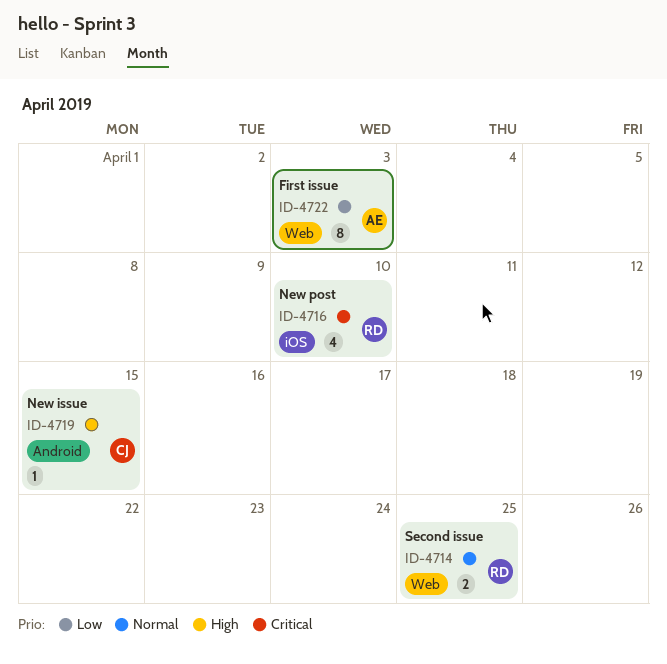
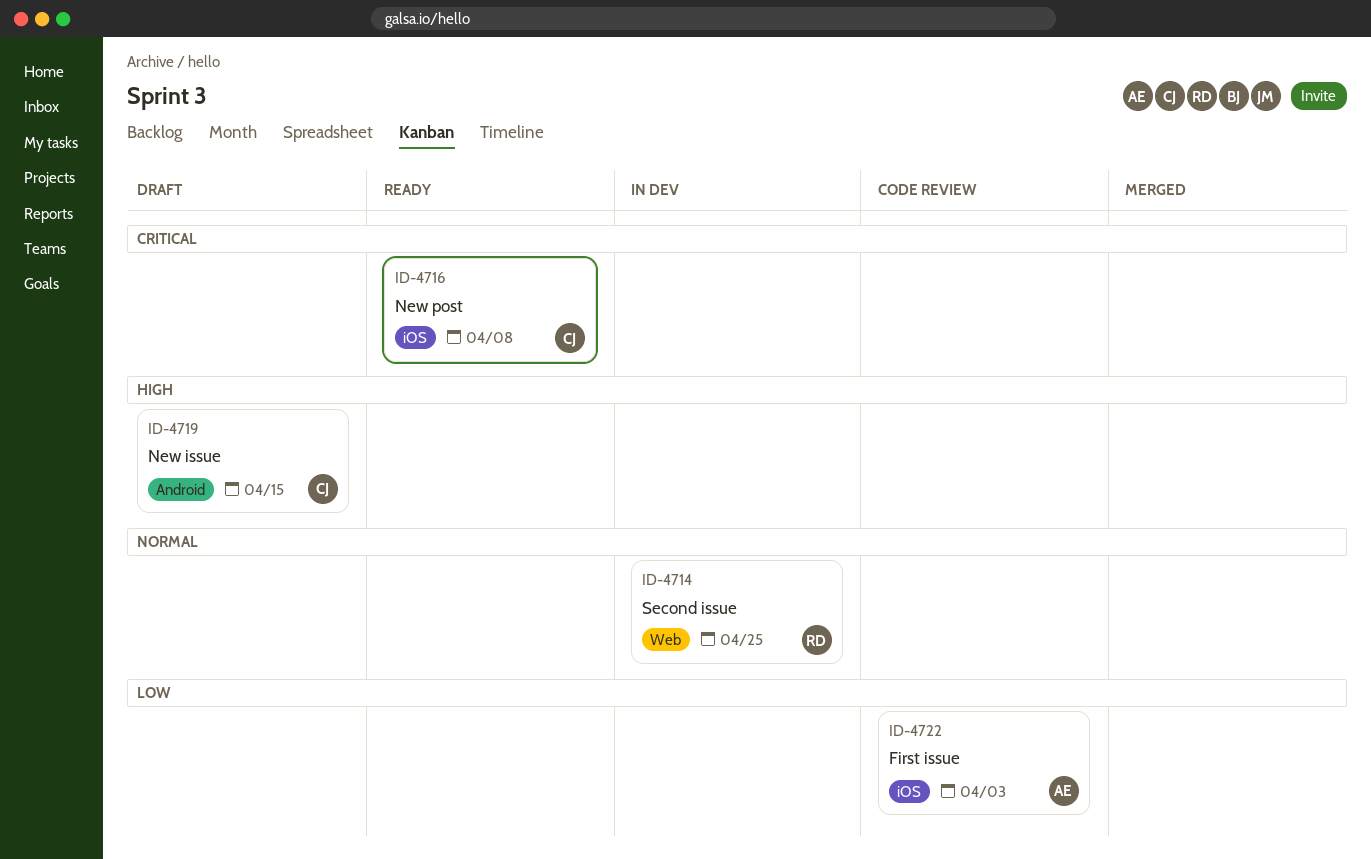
ID-4716, owner: RD -> CJ
ID-4716, due: Apr 10 -> Apr 8
ID-4722, label: Web -> iOS

